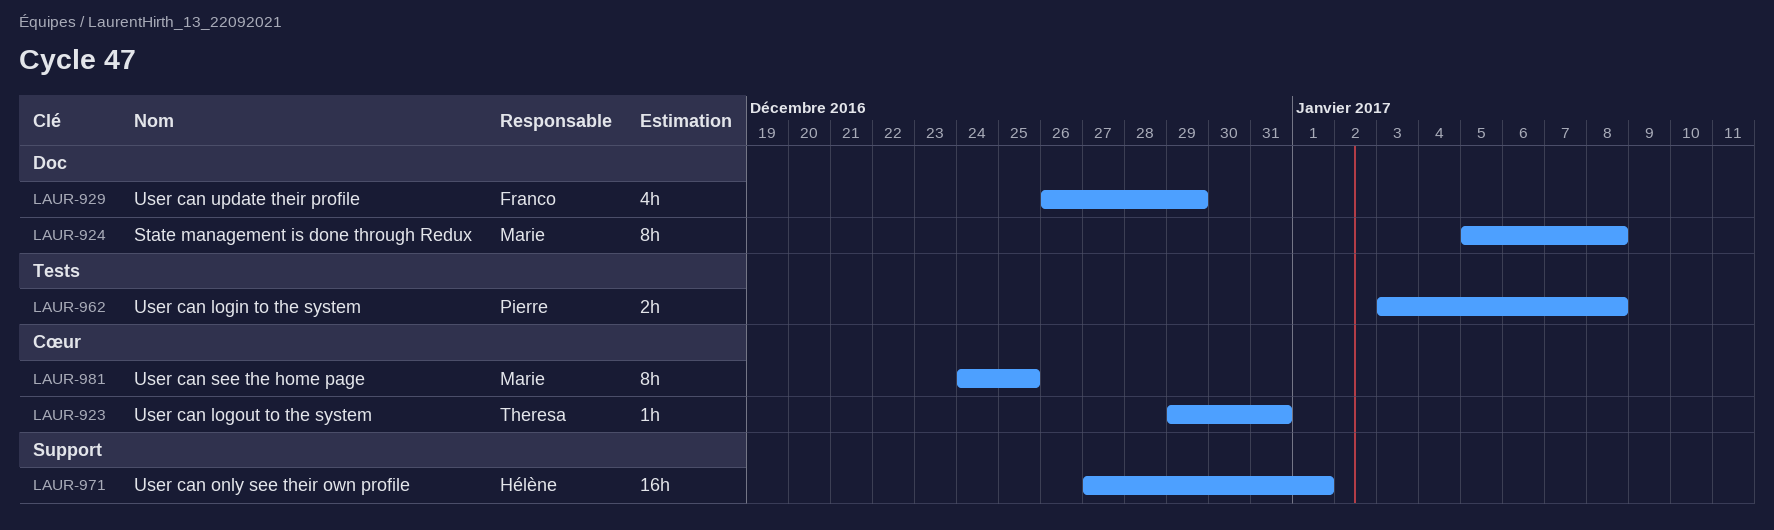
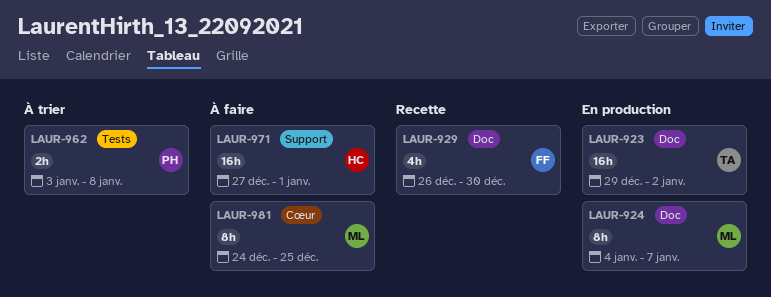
LAUR-923, label: Cœur -> Doc
LAUR-923, estimate: 1h -> 16h
LAUR-923, due: Dec 31 -> Jan 2
LAUR-924, start: Jan 5 -> Jan 4
LAUR-924, due: Jan 8 -> Jan 7
LAUR-929, due: Dec 29 -> Dec 30

